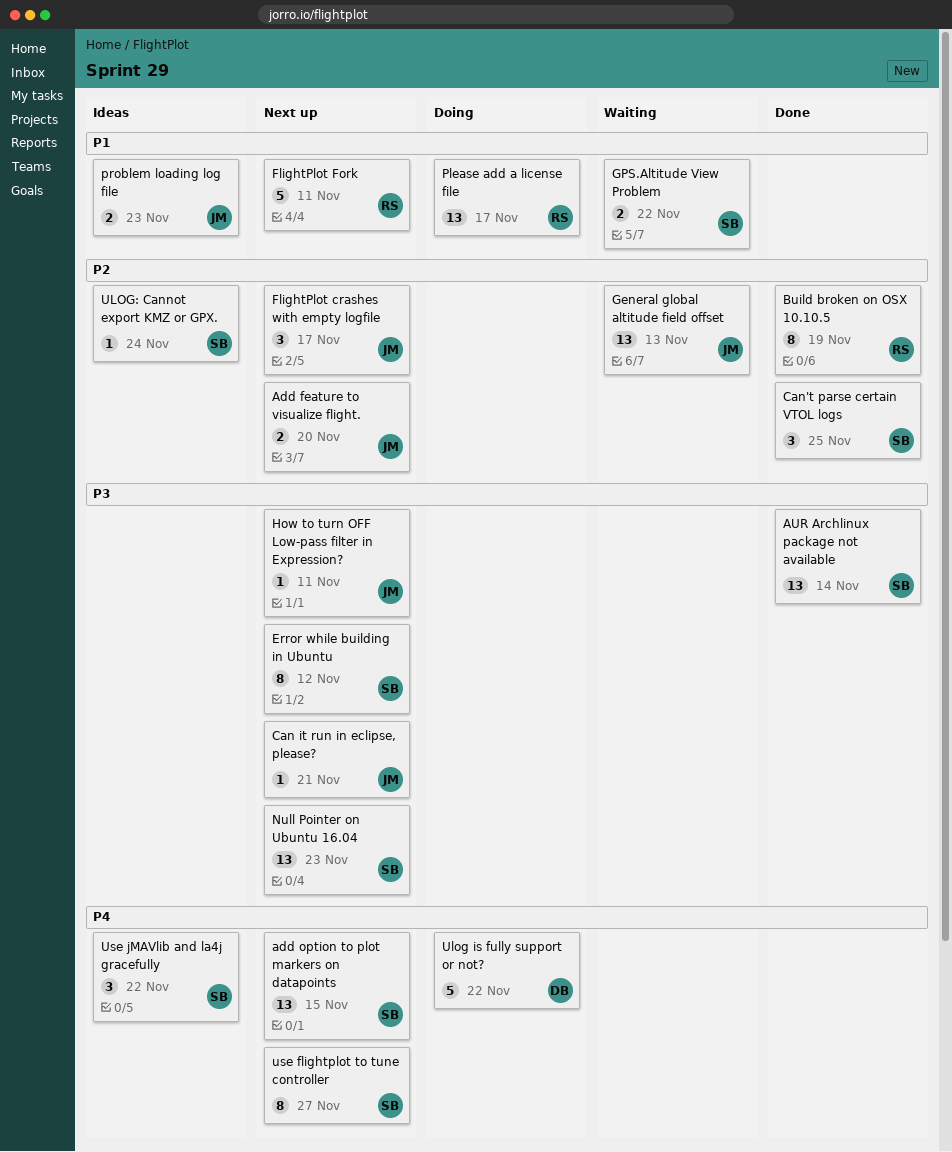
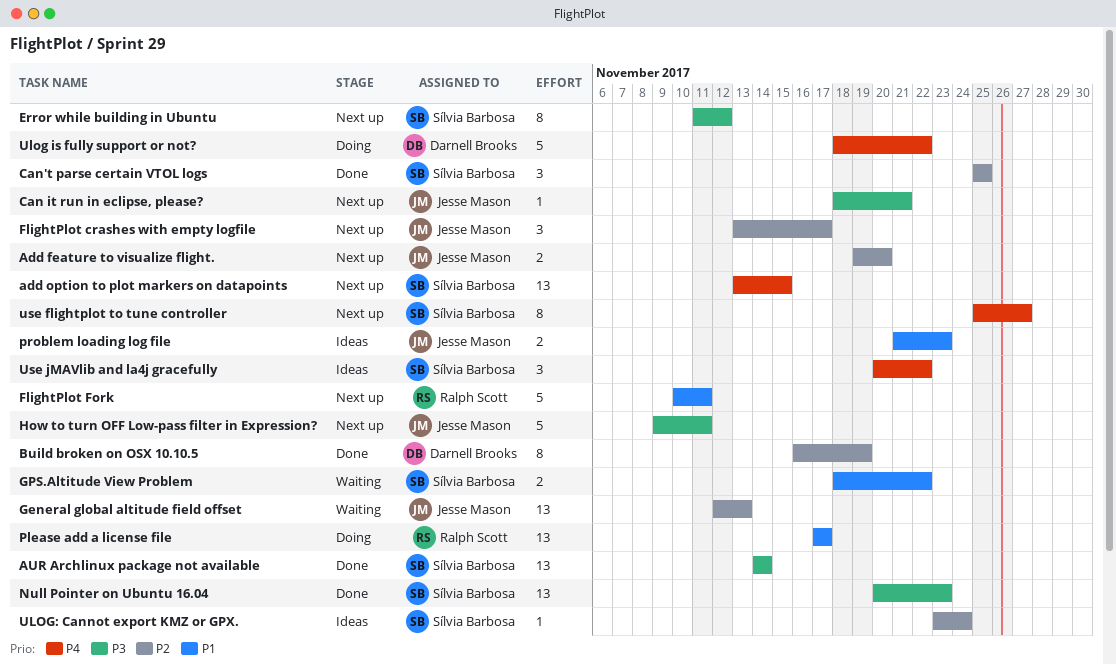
Build broken on OSX 10.10.5, owner: Ralph Scott -> Darnell Brooks
How to turn OFF Low-pass filter in Expression?, estimate: 1 -> 5
Null Pointer on Ubuntu 16.04, status: Next up -> Done

